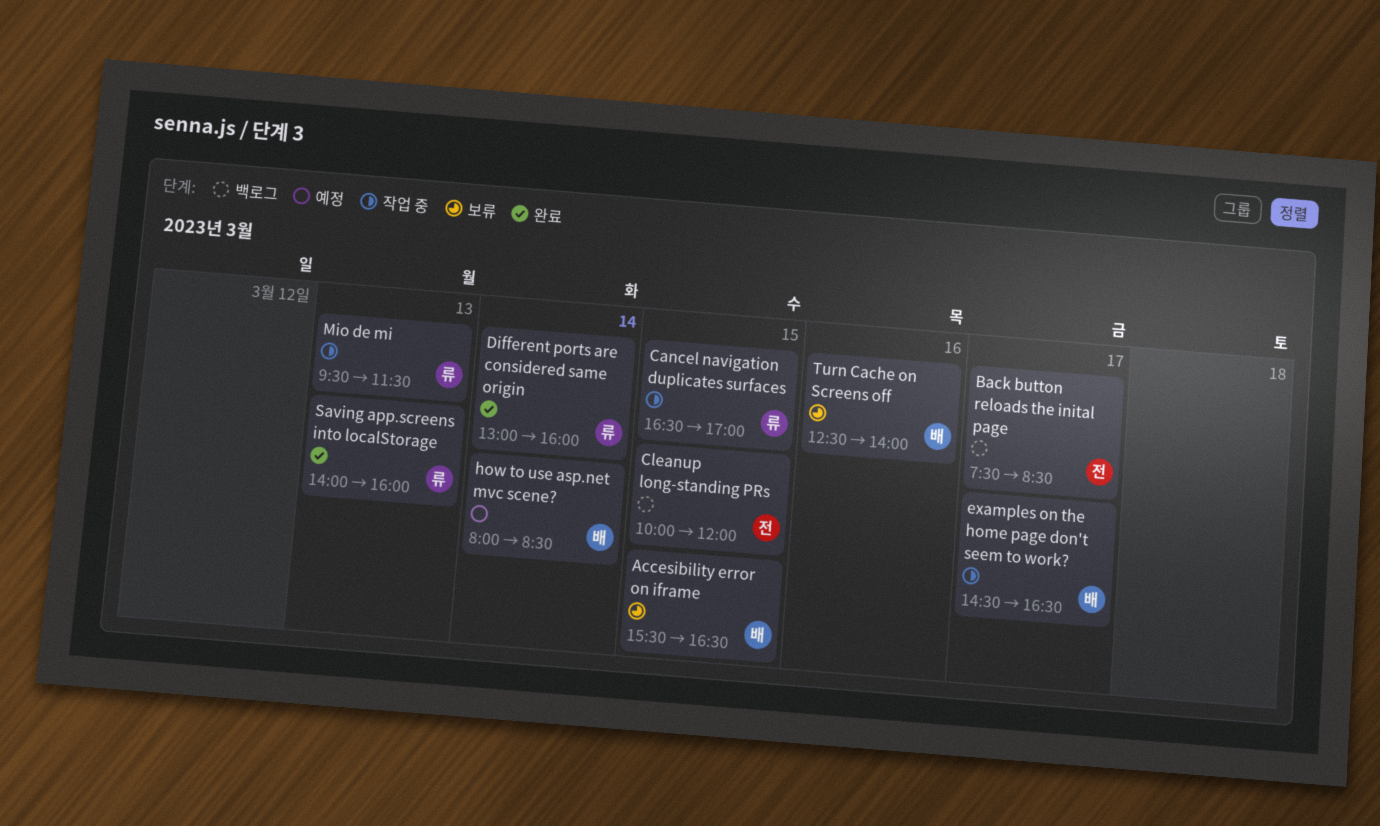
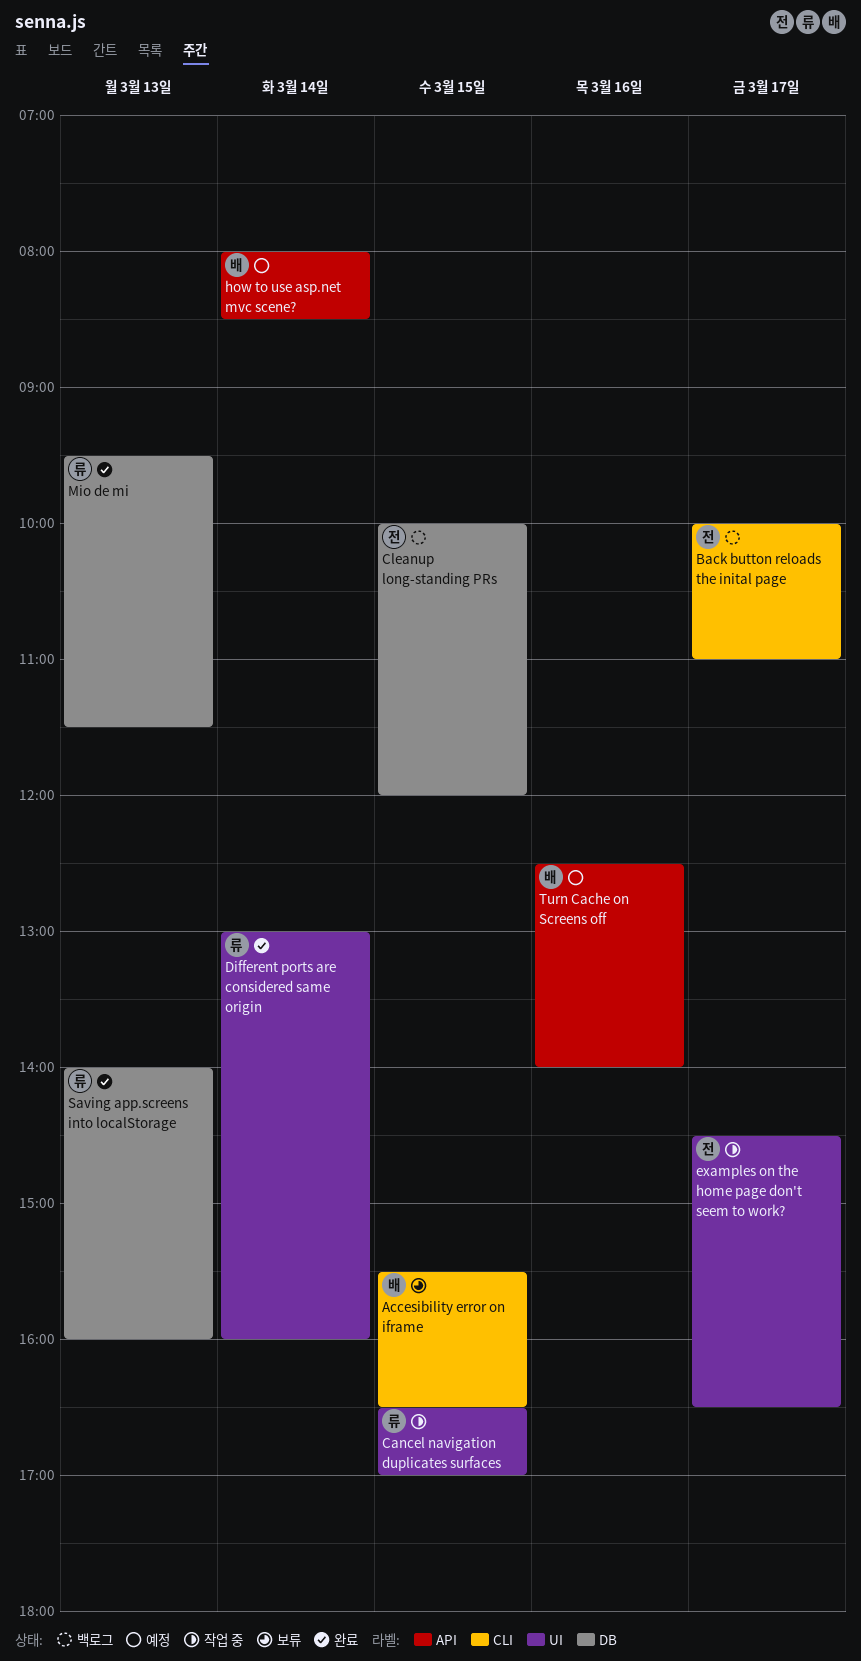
Back button reloads the inital page, begins: 07:30 -> 10:00
Back button reloads the inital page, ends: 08:30 -> 11:00
examples on the home page don't seem to work?, owner: 배 -> 전
Mio de mi, status: 작업 중 -> 완료
Turn Cache on Screens off, status: 보류 -> 예정

